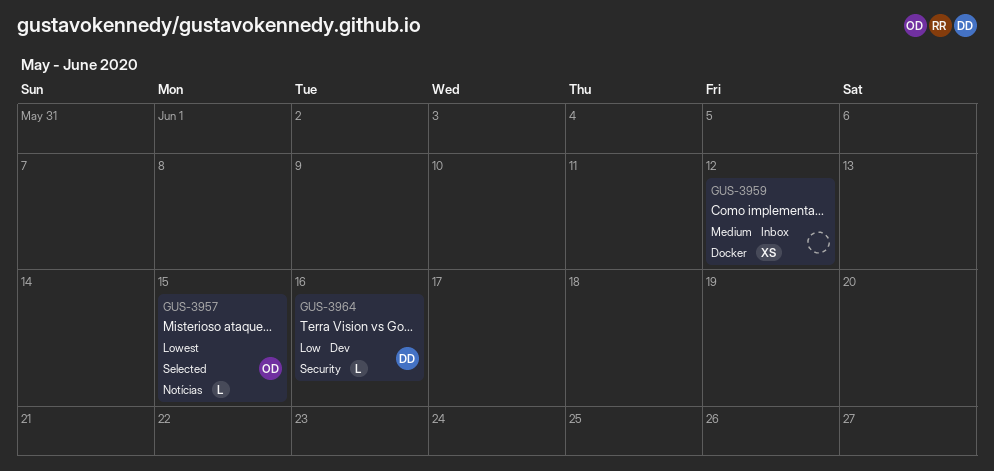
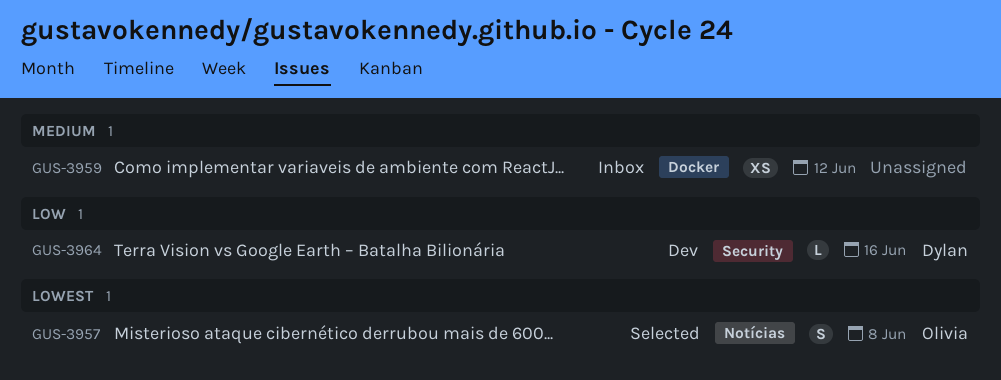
GUS-3957, estimate: L -> S
GUS-3957, due: Jun 15 -> Jun 8

